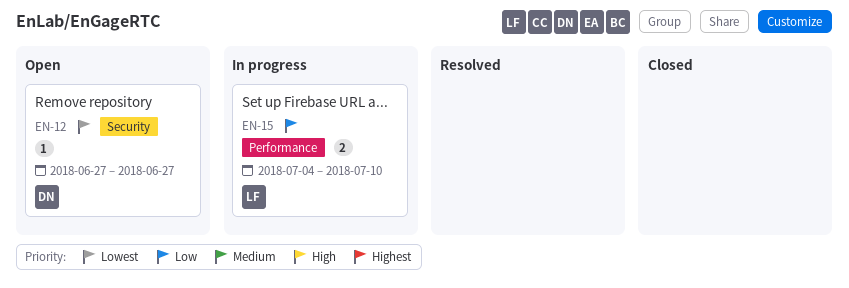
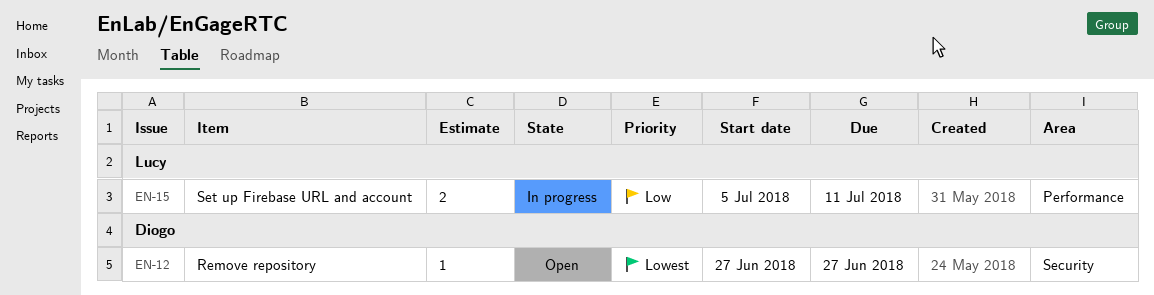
EN-15, start: Jul 4 -> Jul 5
EN-15, due: Jul 10 -> Jul 11

